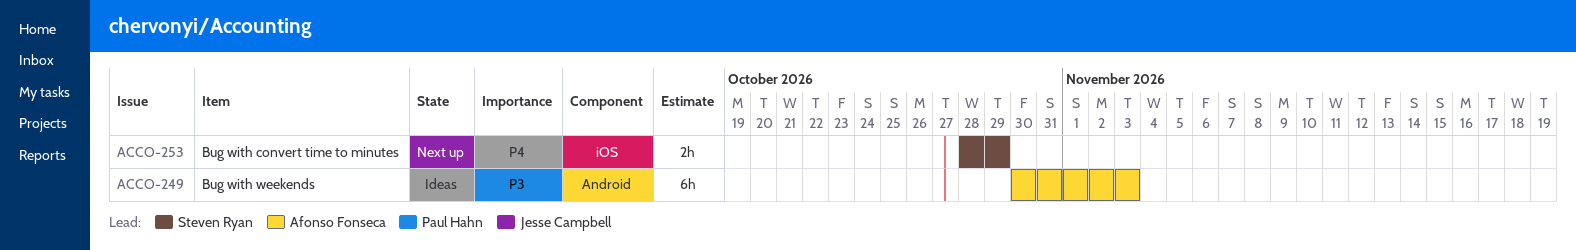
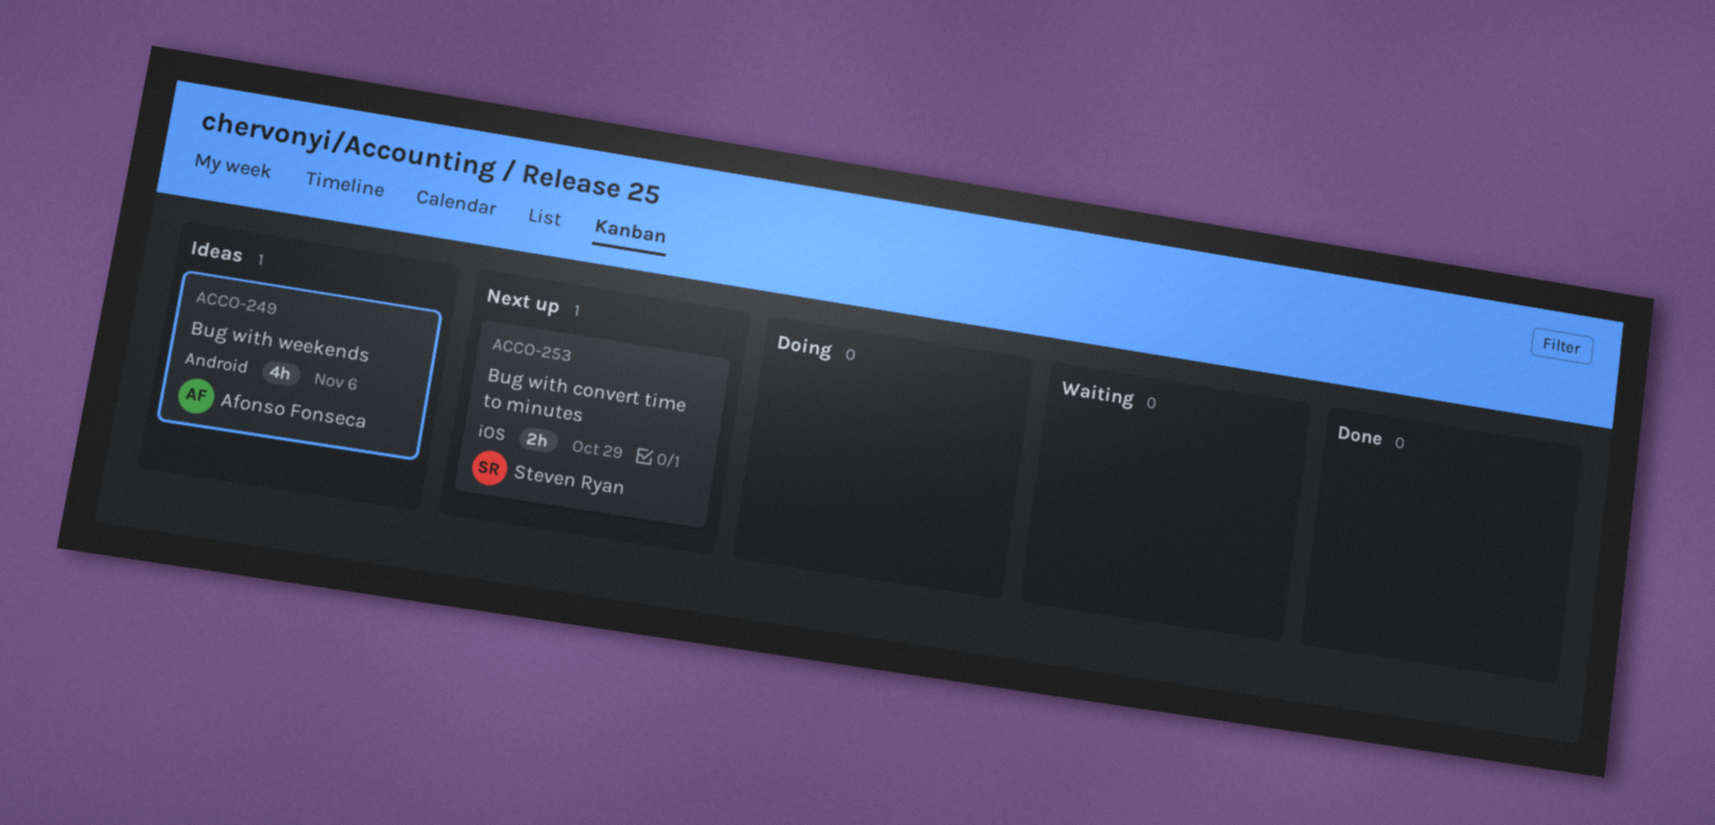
ACCO-249, estimate: 6h -> 4h
ACCO-249, due: Nov 3 -> Nov 6

